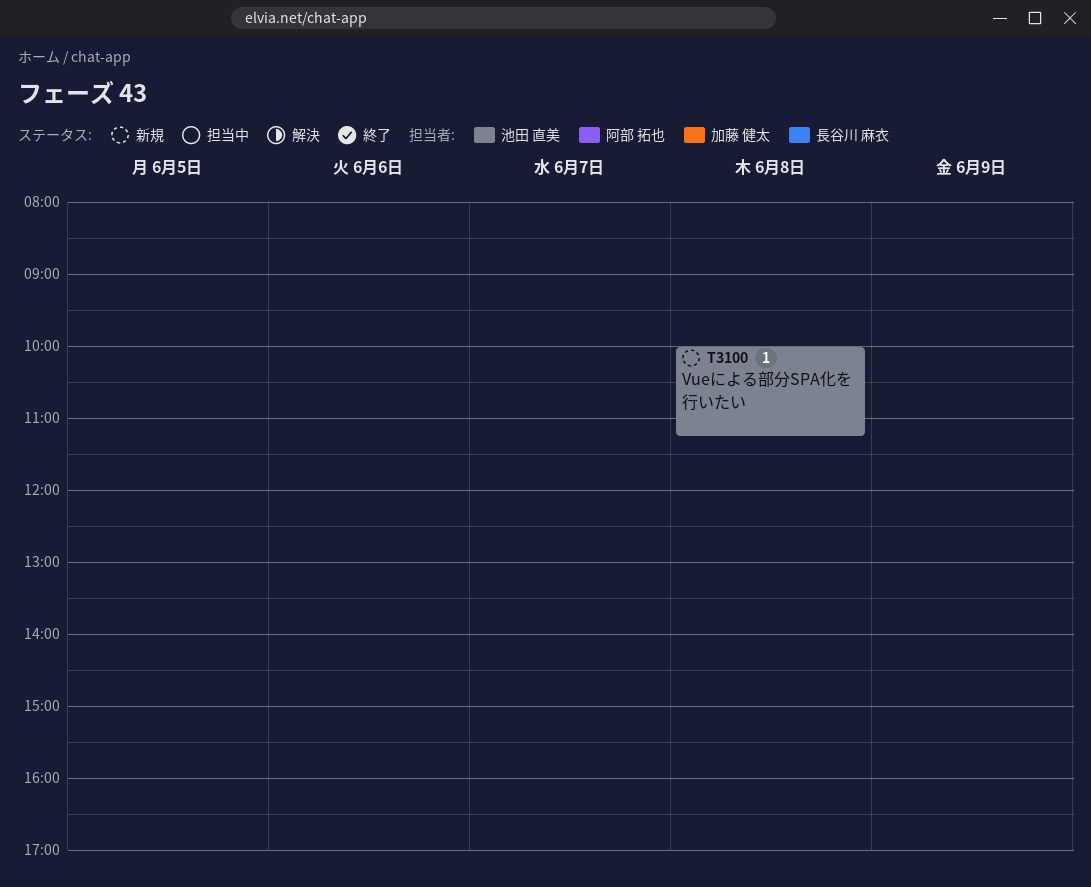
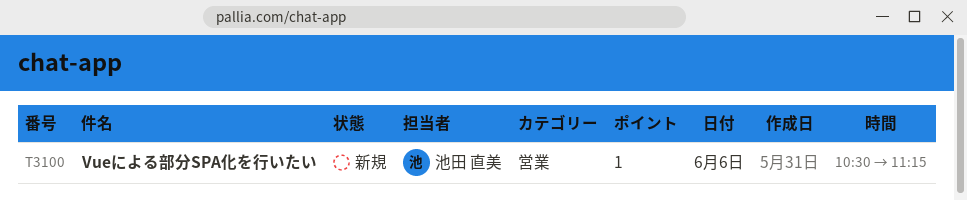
T3100, day: Jun 8 -> Jun 6
T3100, begins: 10:00 -> 10:30

